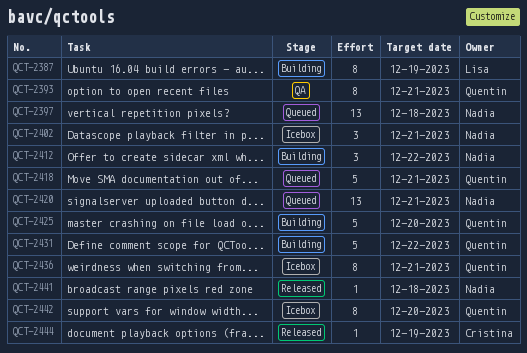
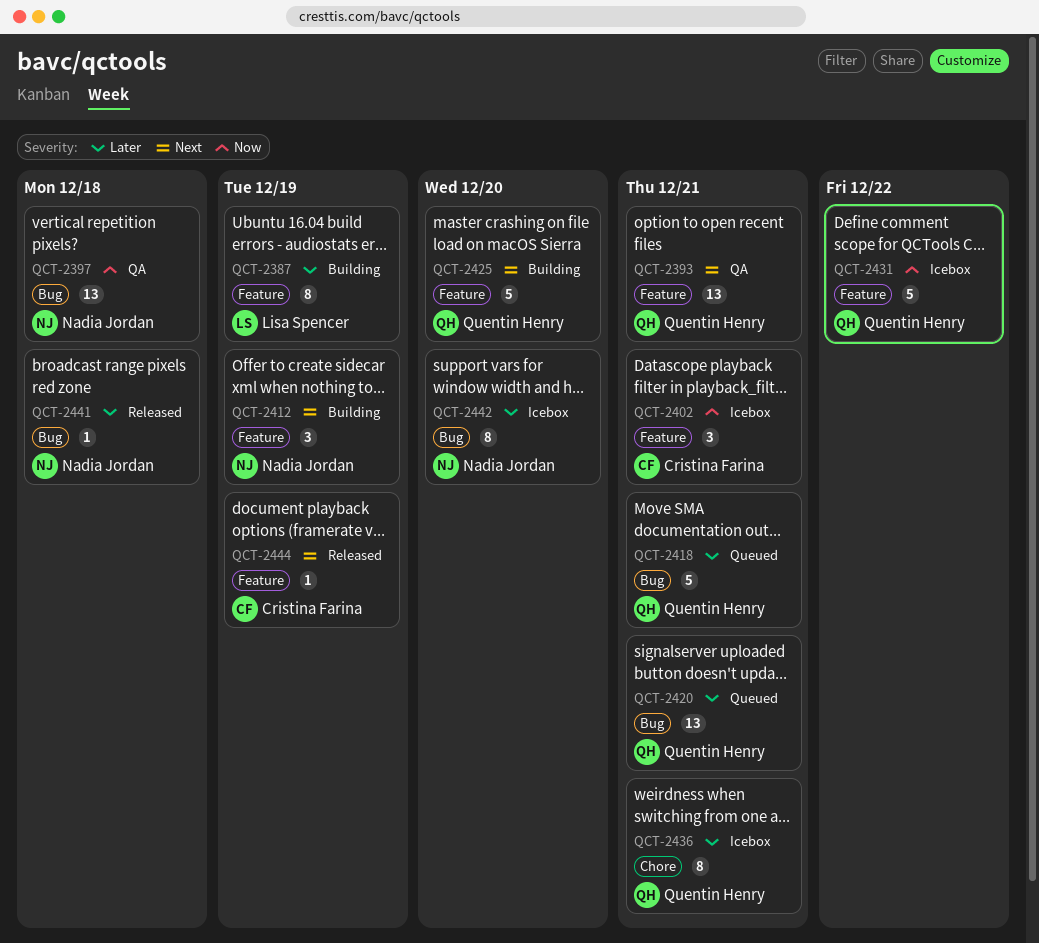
QCT-2393, estimate: 8 -> 13
QCT-2397, status: Queued -> QA
QCT-2402, owner: Nadia Jordan -> Cristina Farina
QCT-2412, due: Dec 22 -> Dec 19
QCT-2420, owner: Nadia Jordan -> Quentin Henry
QCT-2431, status: Building -> Icebox
QCT-2442, owner: Quentin Henry -> Nadia Jordan

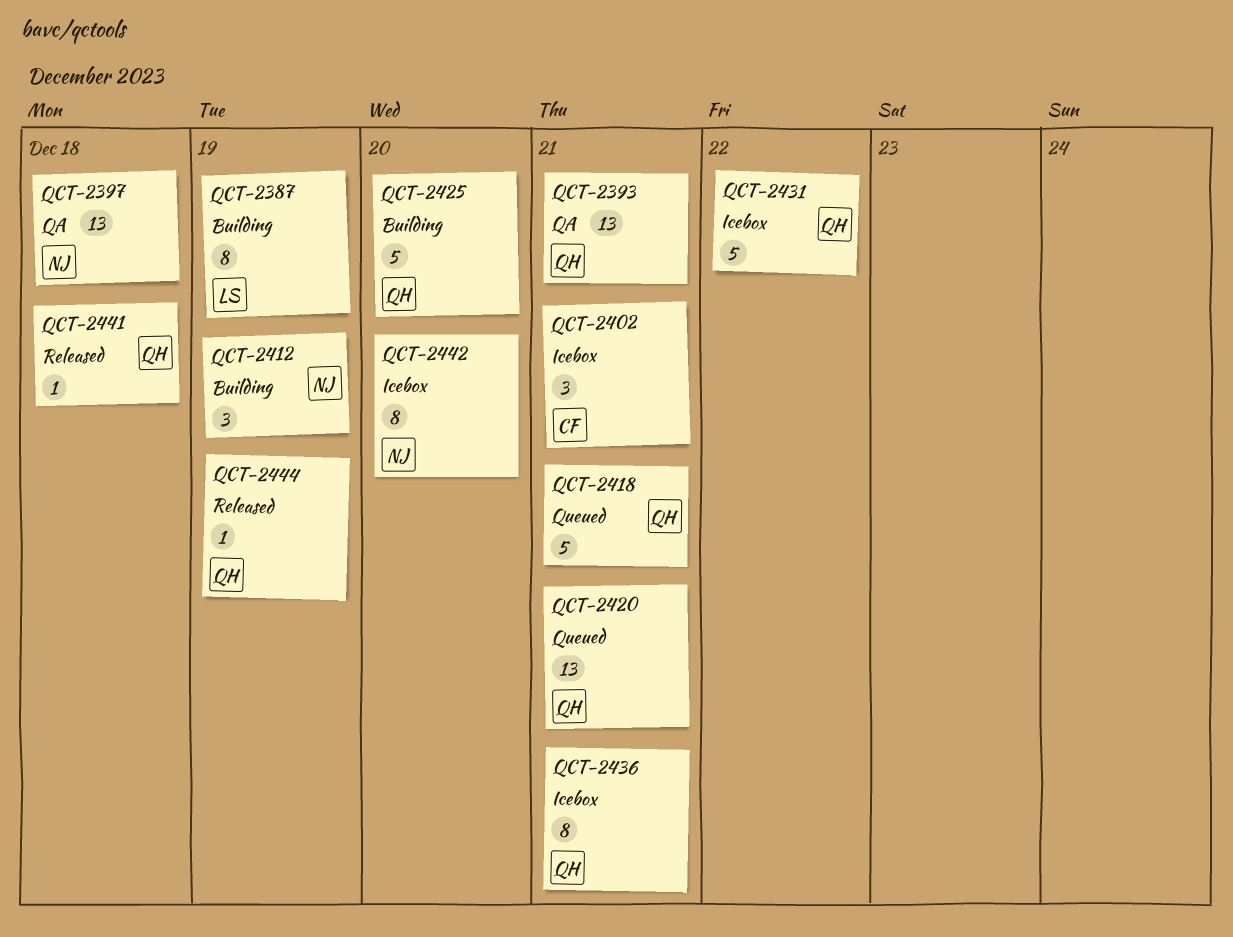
QCT-2441, owner: Nadia Jordan -> Quentin Henry
QCT-2444, owner: Cristina Farina -> Quentin Henry

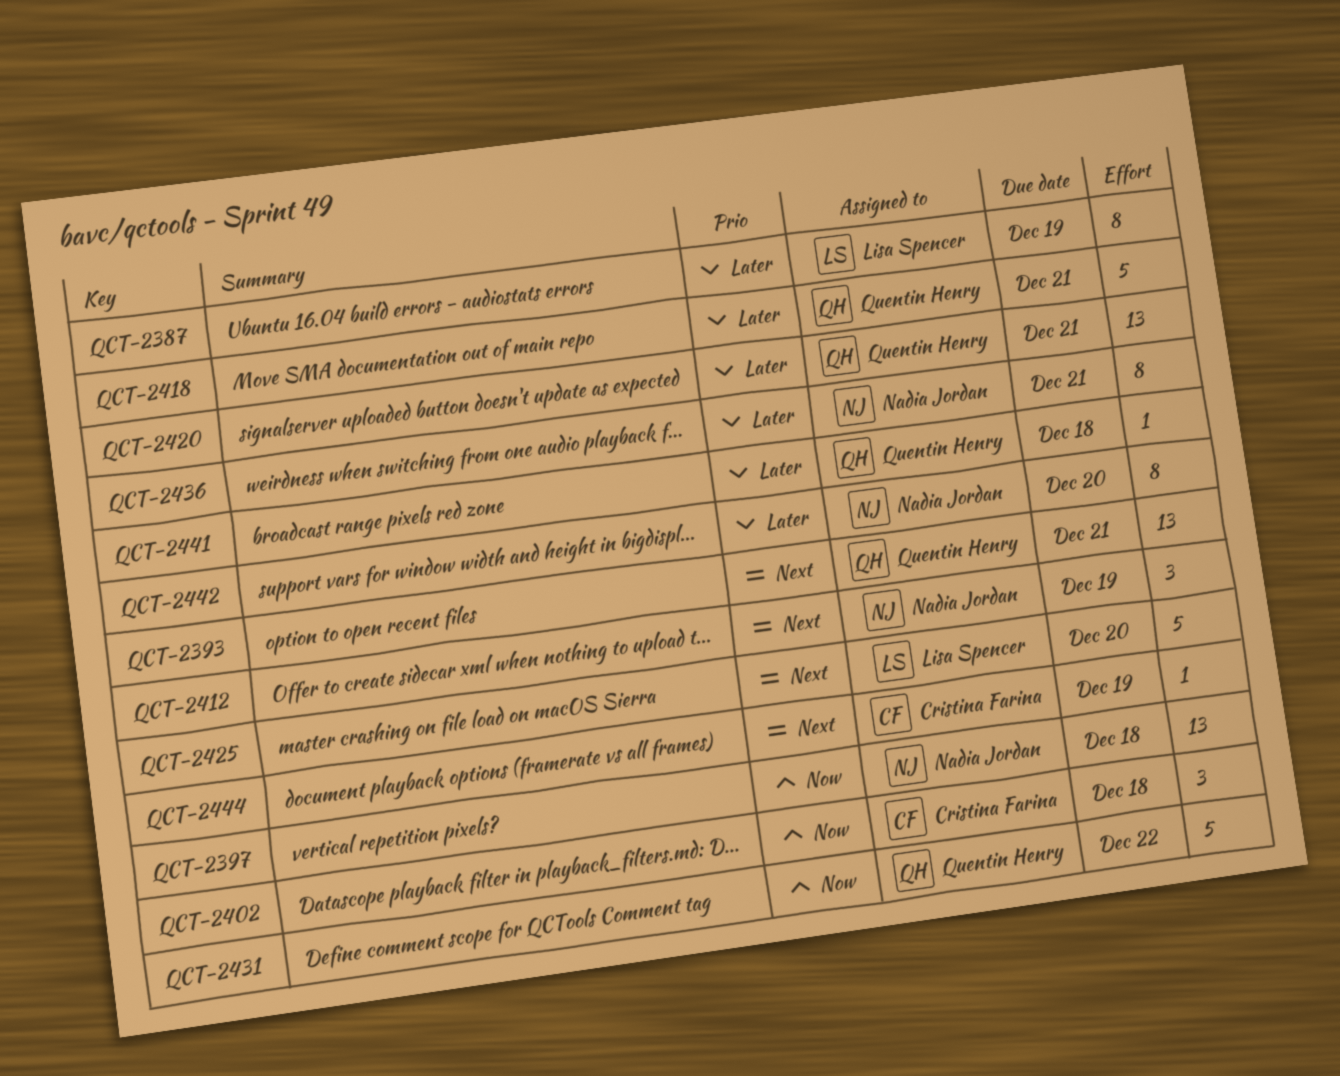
QCT-2402, due: Dec 21 -> Dec 18
QCT-2425, owner: Quentin Henry -> Lisa Spencer
QCT-2436, owner: Quentin Henry -> Nadia Jordan
QCT-2444, owner: Quentin Henry -> Cristina Farina

